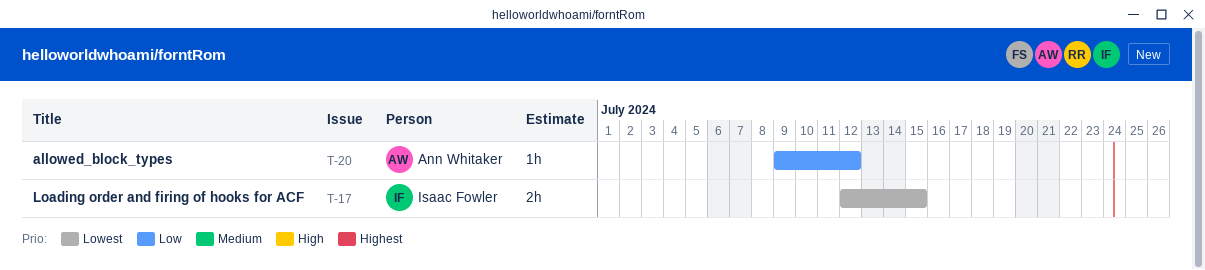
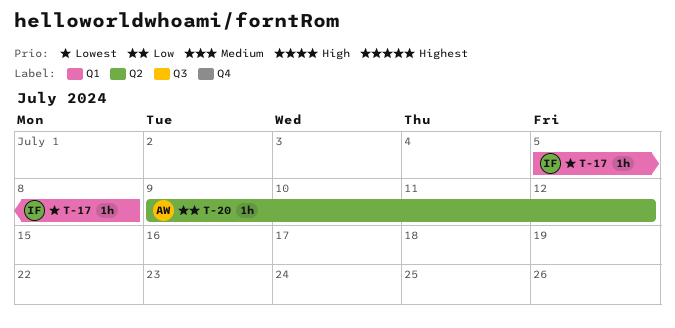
T-17, estimate: 2h -> 1h
T-17, start: Jul 12 -> Jul 5
T-17, due: Jul 15 -> Jul 8

